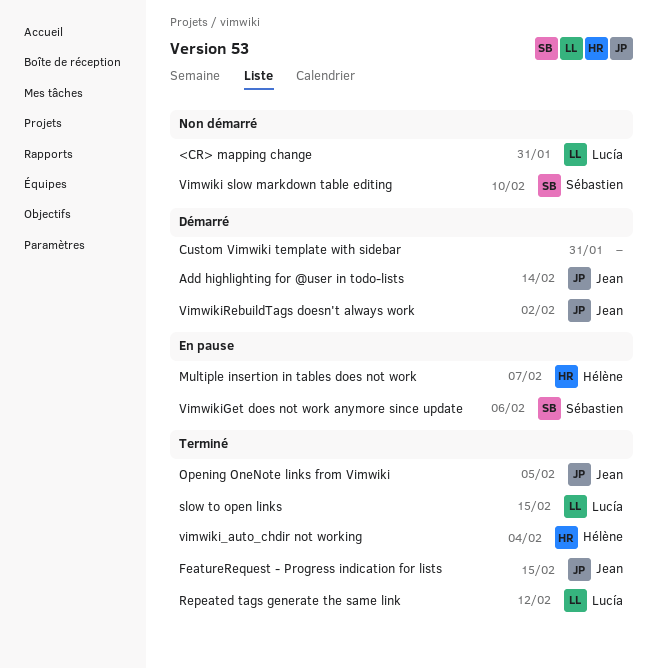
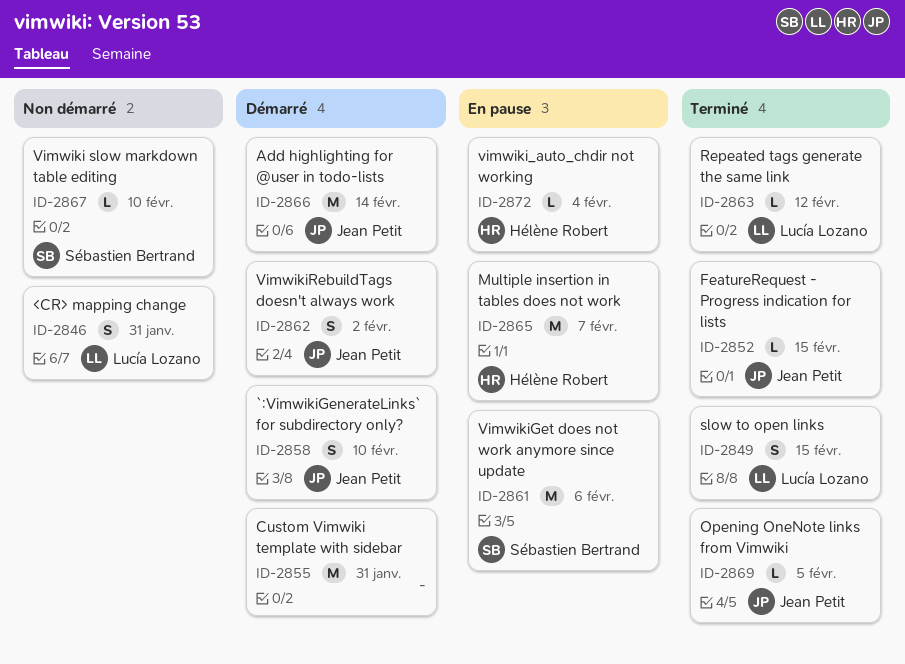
`:VimwikiGenerateLinks` for subdirectory only?: none -> present
vimwiki_auto_chdir not working, status: Terminé -> En pause

